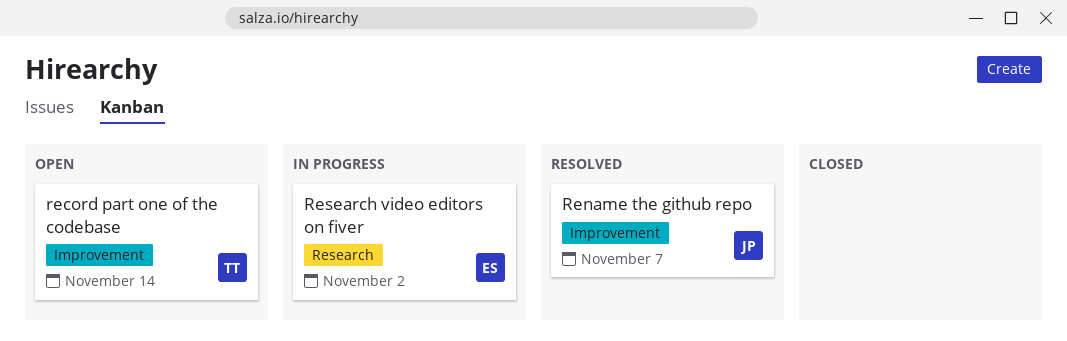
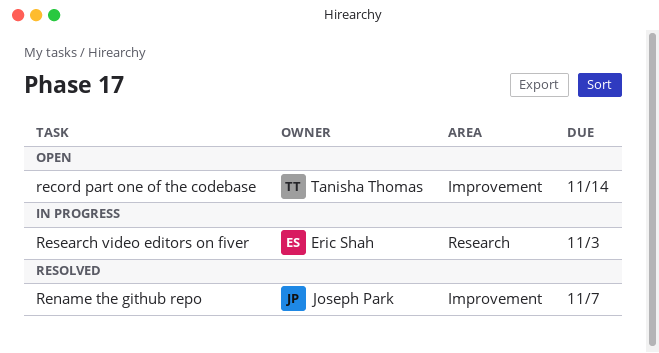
Research video editors on fiver, due: Nov 2 -> Nov 3

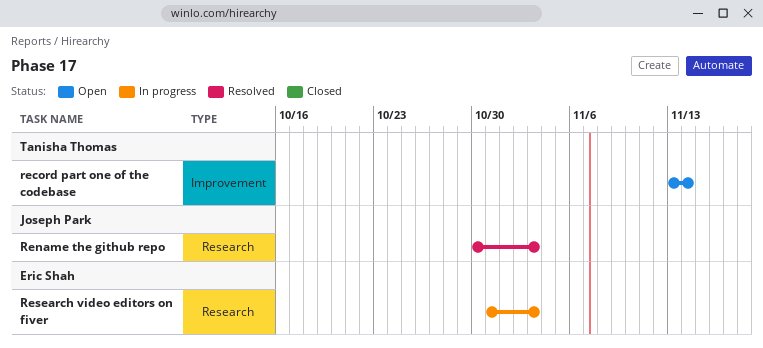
Rename the github repo, label: Improvement -> Research
Rename the github repo, due: Nov 7 -> Nov 3

